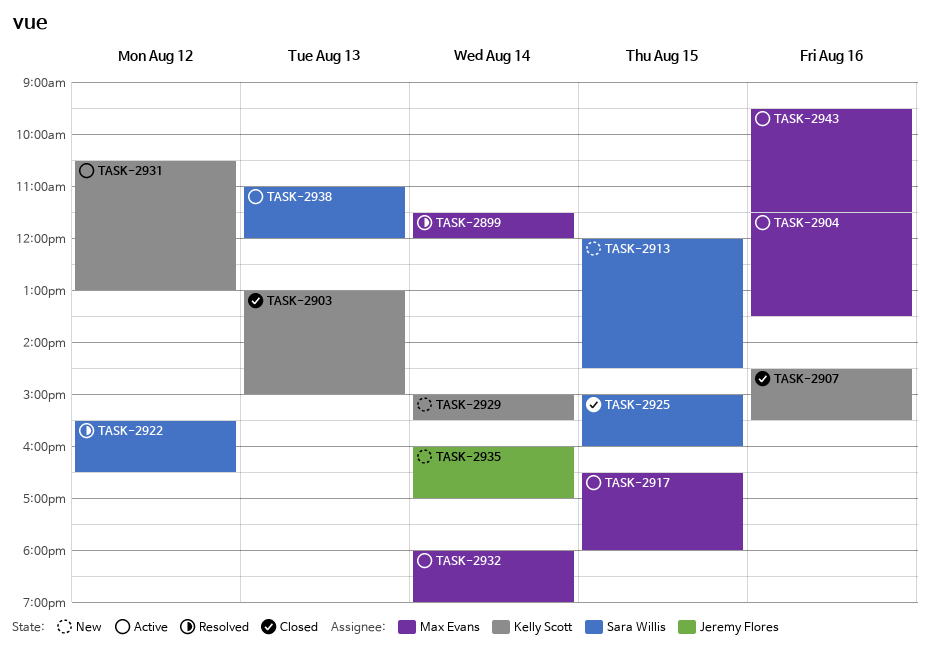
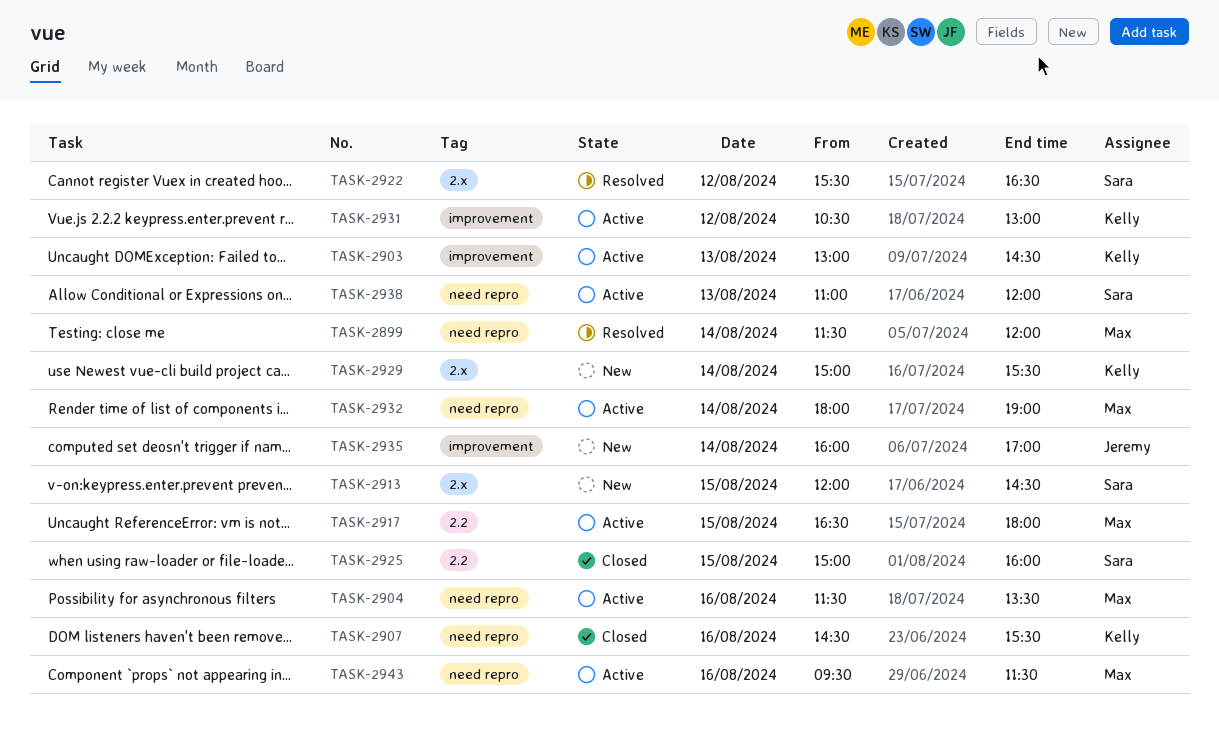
TASK-2903, status: Closed -> Active
TASK-2903, ends: 15:00 -> 14:30

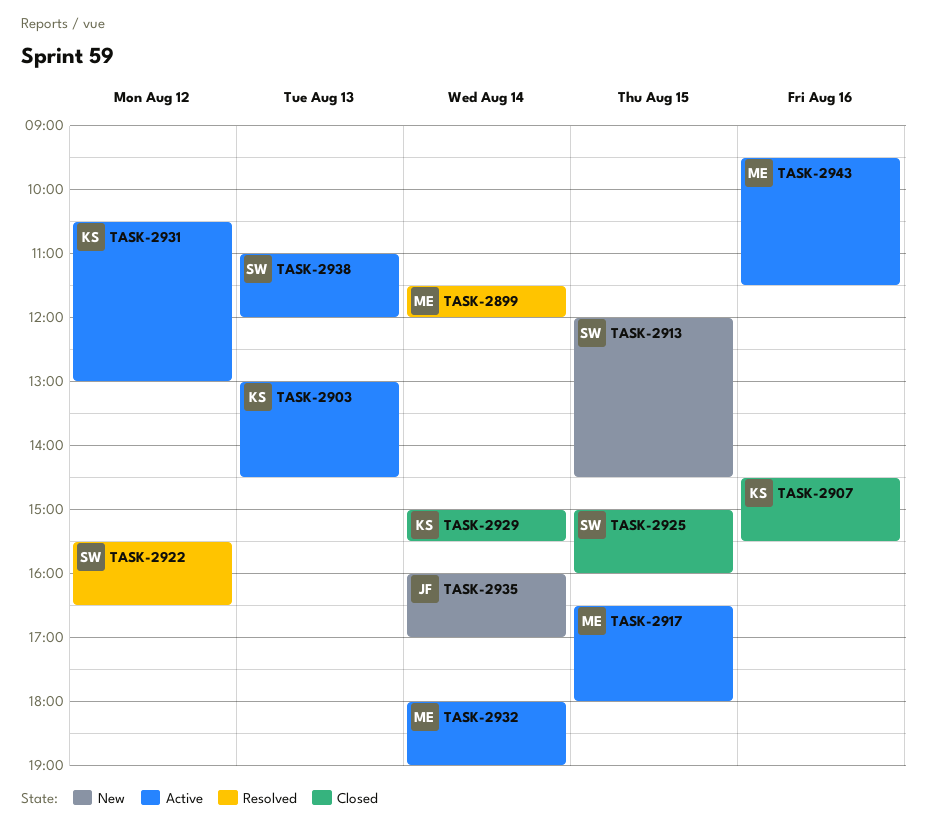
TASK-2904: present -> none
TASK-2929, status: New -> Closed

